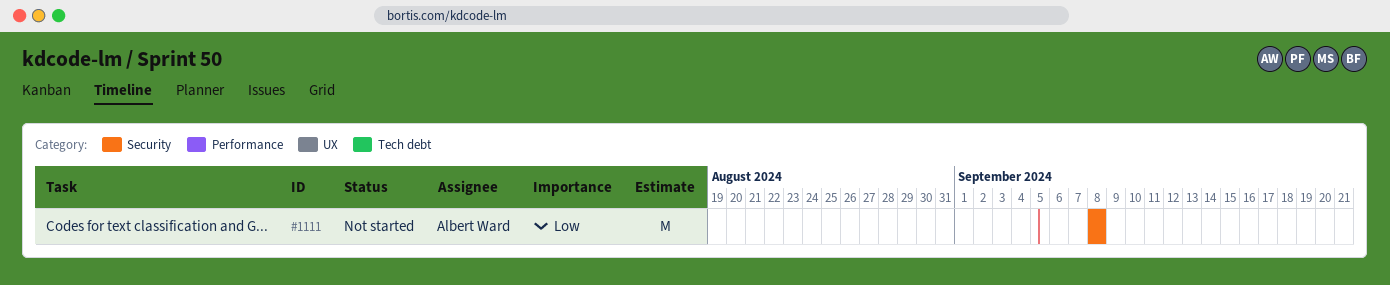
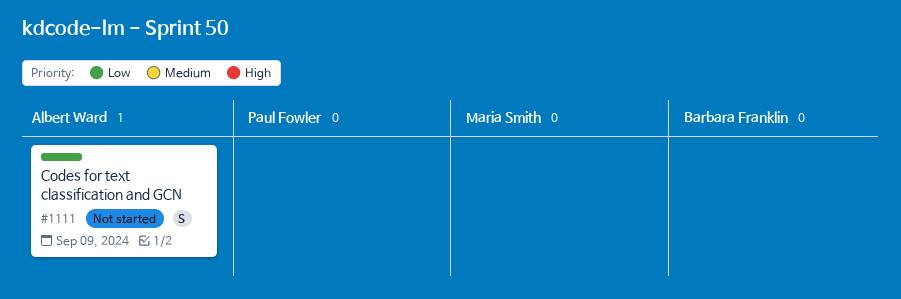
#1111, estimate: M -> S
#1111, due: Sep 8 -> Sep 9

